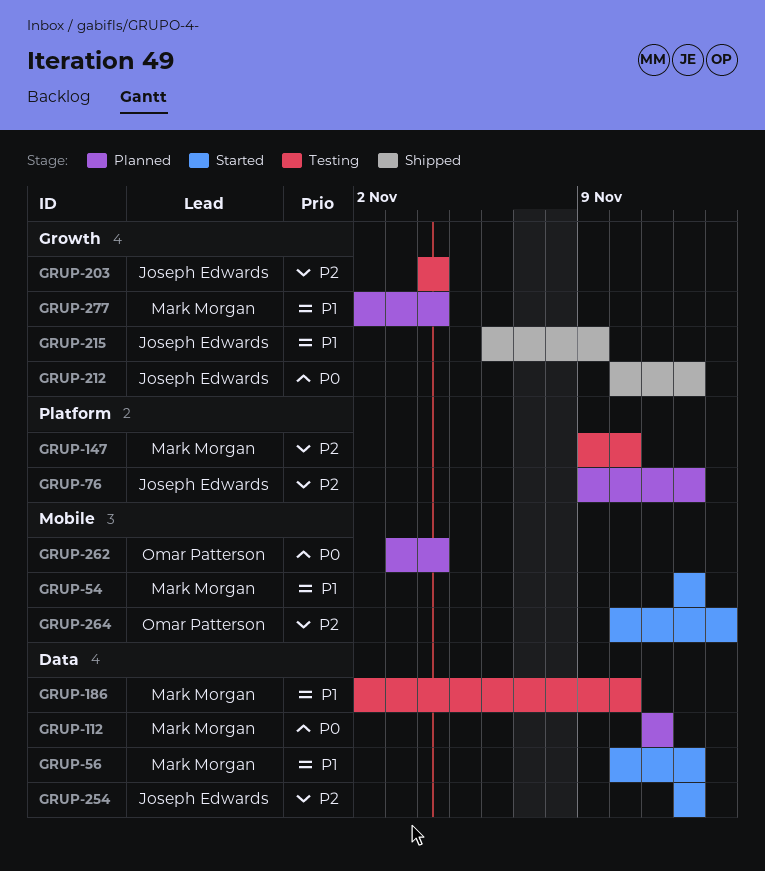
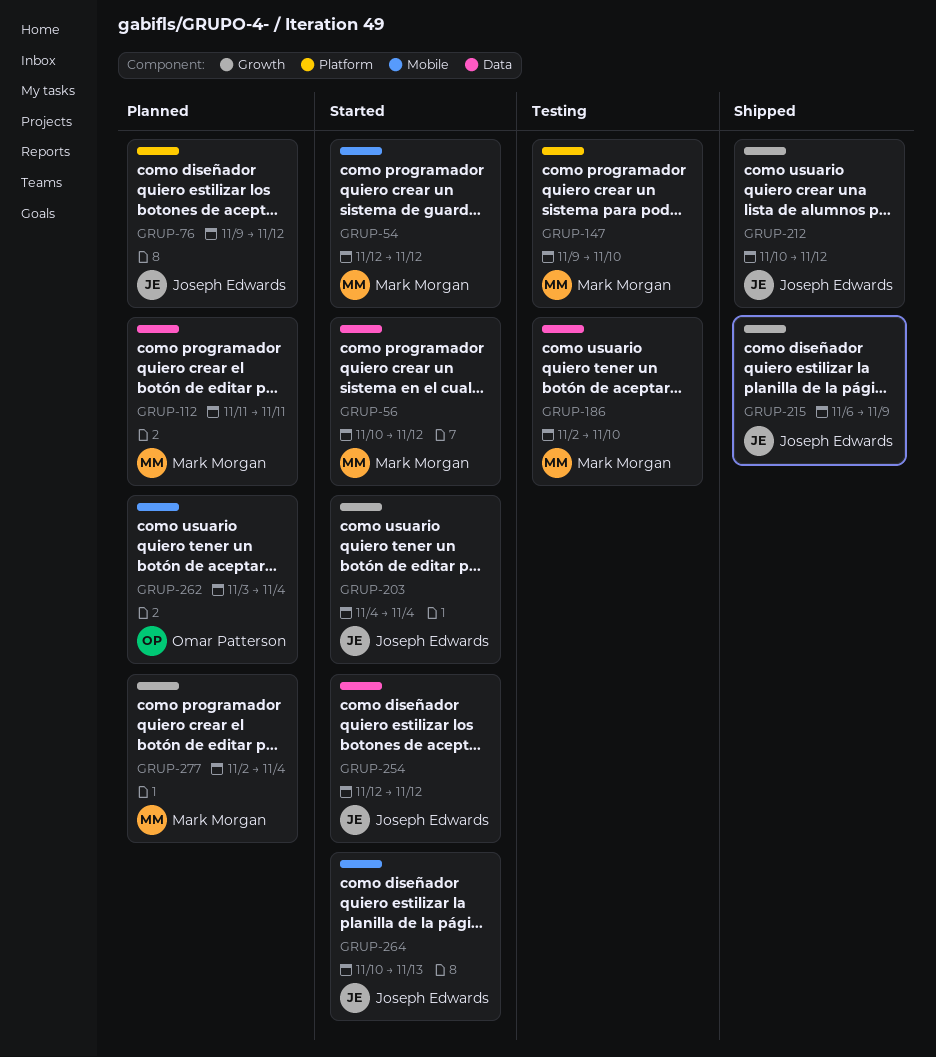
GRUP-203, status: Testing -> Started
GRUP-264, owner: Omar Patterson -> Joseph Edwards

